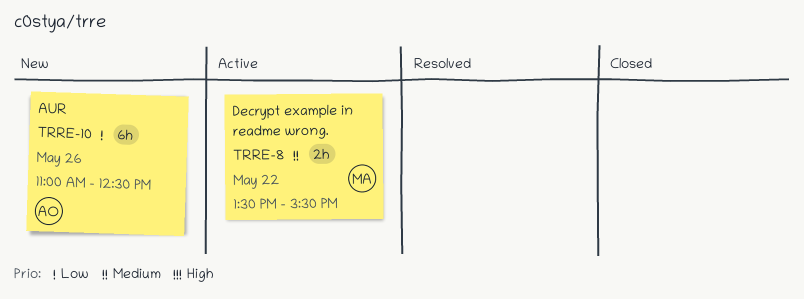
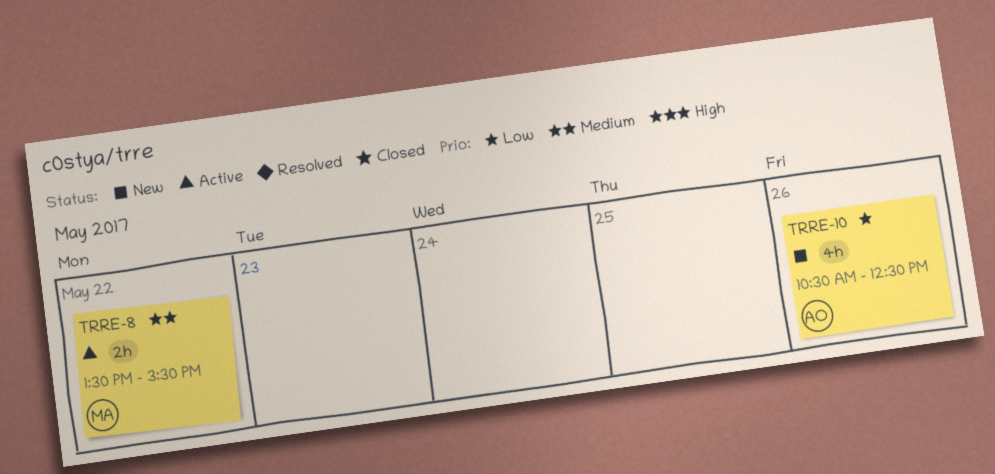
TRRE-10, estimate: 6h -> 4h
TRRE-10, begins: 11:00 -> 10:30

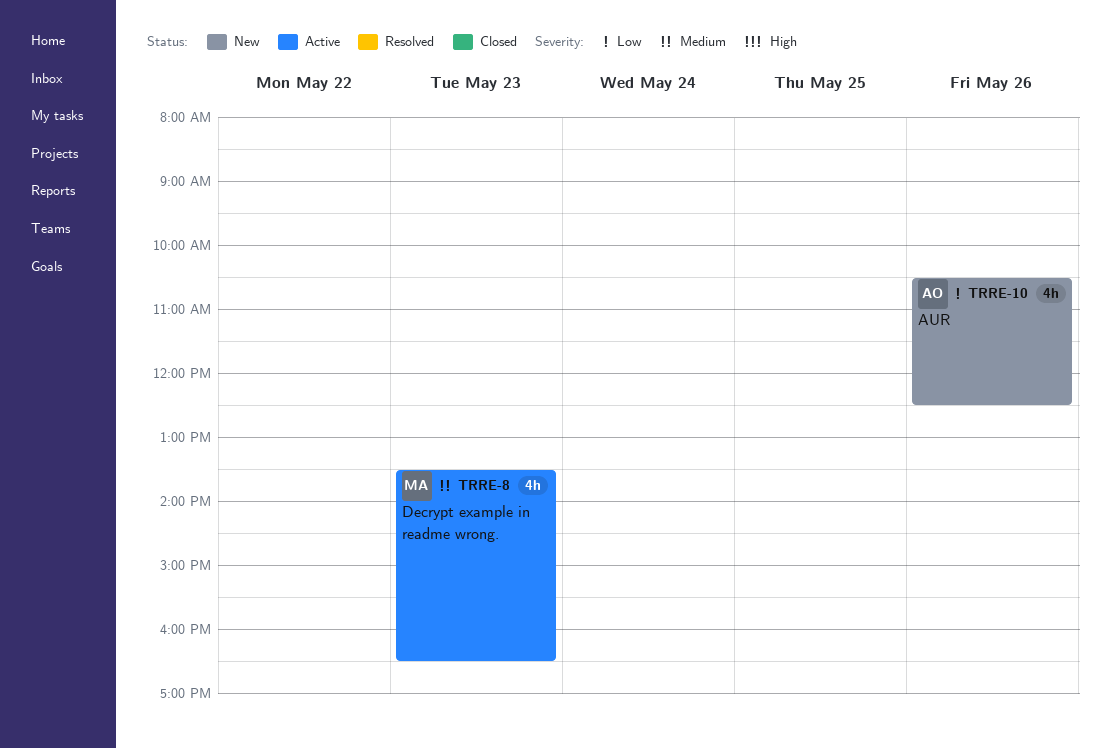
TRRE-8, estimate: 2h -> 4h
TRRE-8, day: May 22 -> May 23
TRRE-8, ends: 15:30 -> 16:30

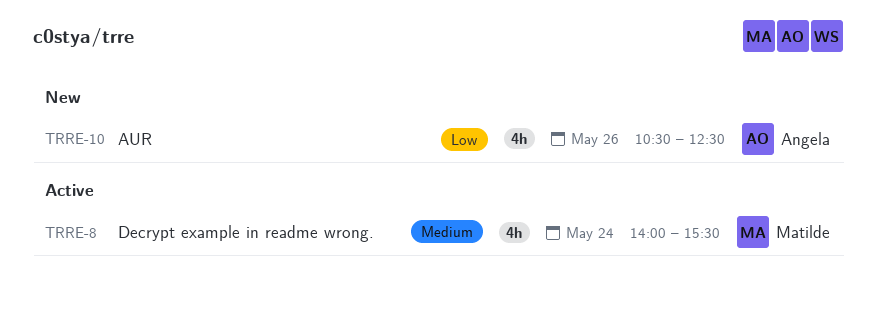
TRRE-8, day: May 23 -> May 24
TRRE-8, begins: 13:30 -> 14:00
TRRE-8, ends: 16:30 -> 15:30

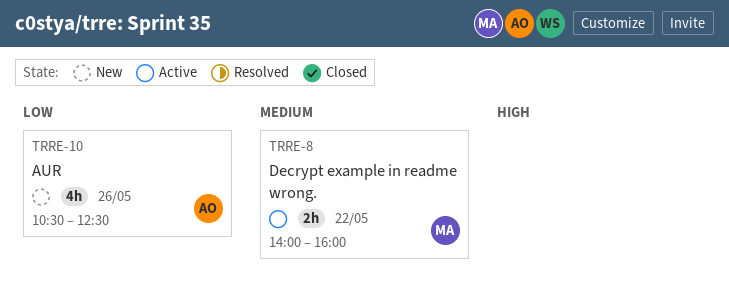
TRRE-8, estimate: 4h -> 2h
TRRE-8, day: May 24 -> May 22
TRRE-8, ends: 15:30 -> 16:00

